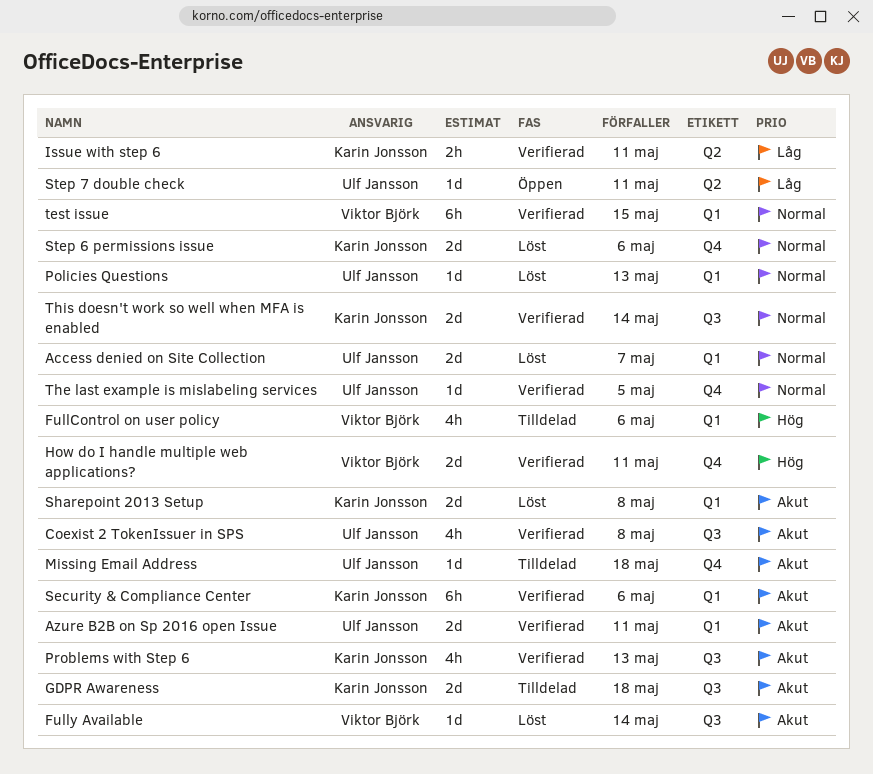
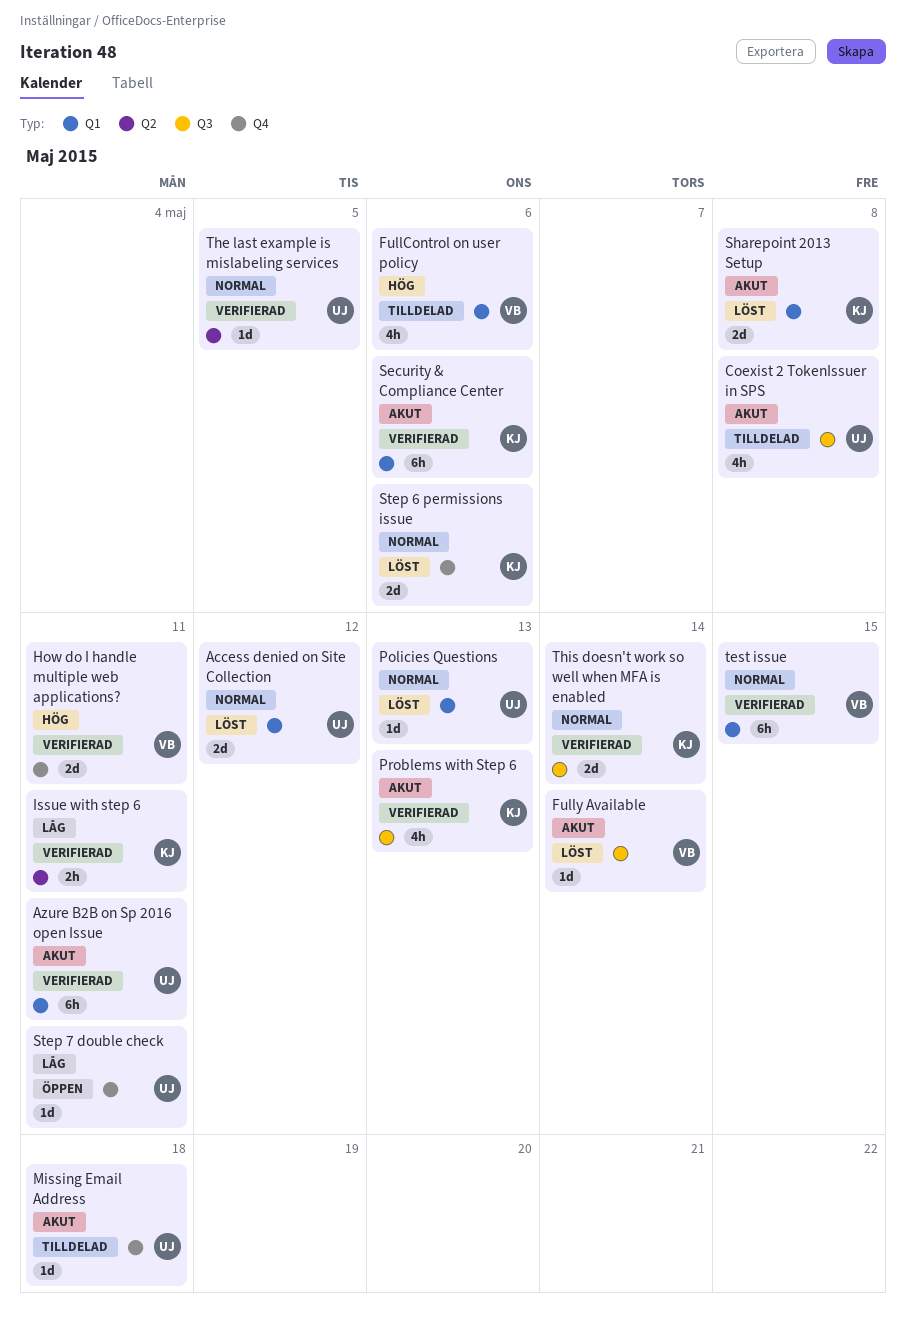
Access denied on Site Collection, due: May 7 -> May 12
Azure B2B on Sp 2016 open Issue, estimate: 2d -> 6h
Coexist 2 TokenIssuer in SPS, status: Verifierad -> Tilldelad
GDPR Awareness: present -> none
Step 7 double check, label: Q2 -> Q4
The last example is mislabeling services, label: Q4 -> Q2

